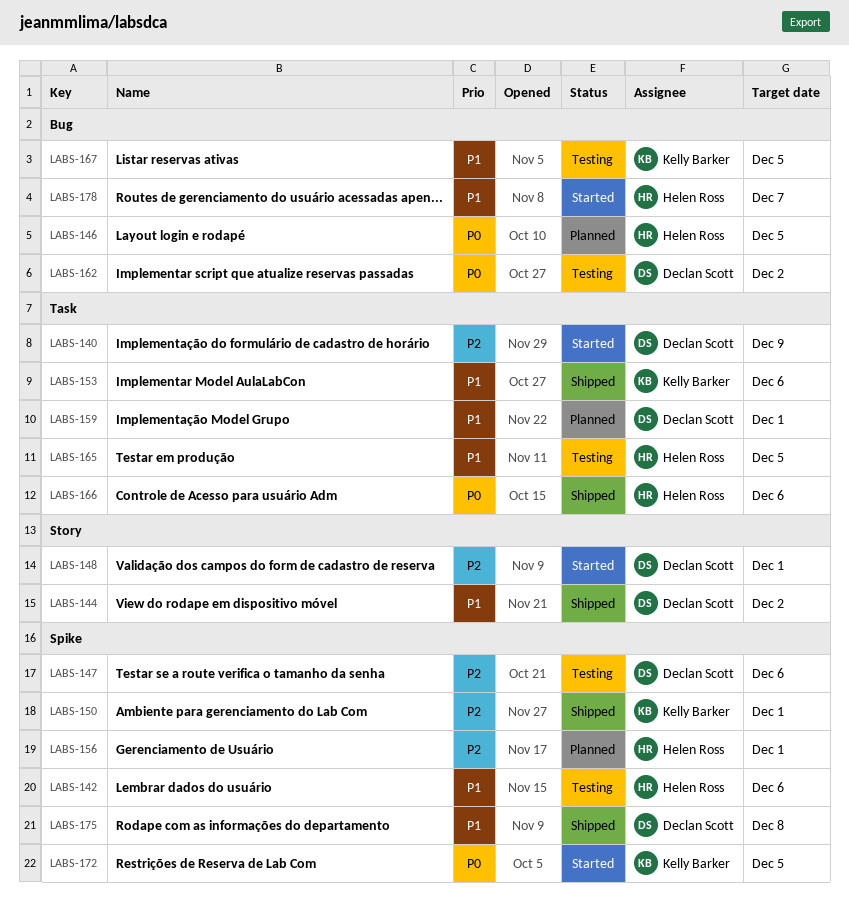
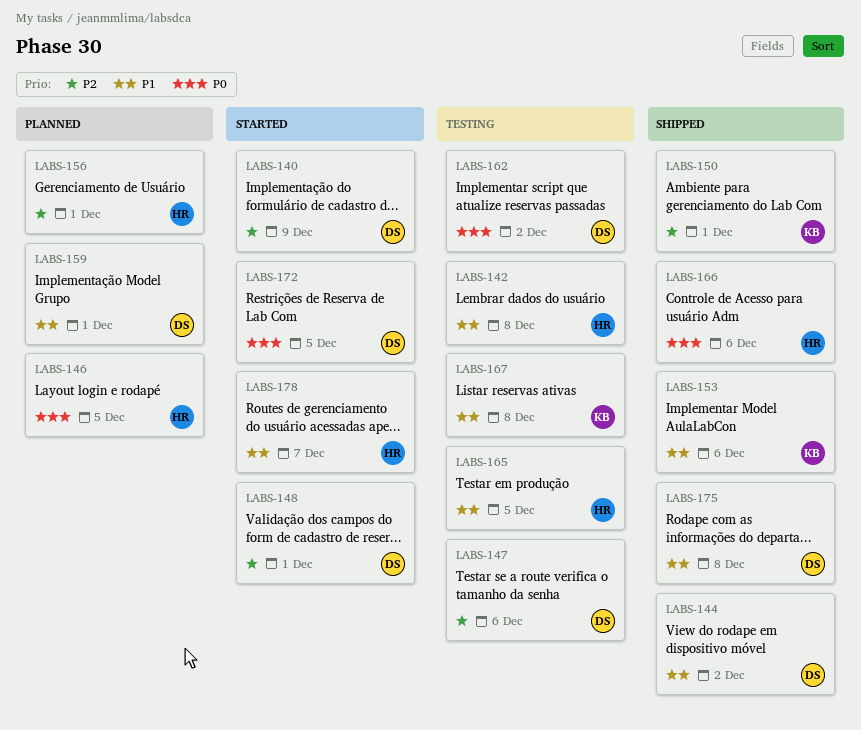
LABS-142, due: Dec 6 -> Dec 8
LABS-167, due: Dec 5 -> Dec 8
LABS-172, owner: Kelly Barker -> Declan Scott

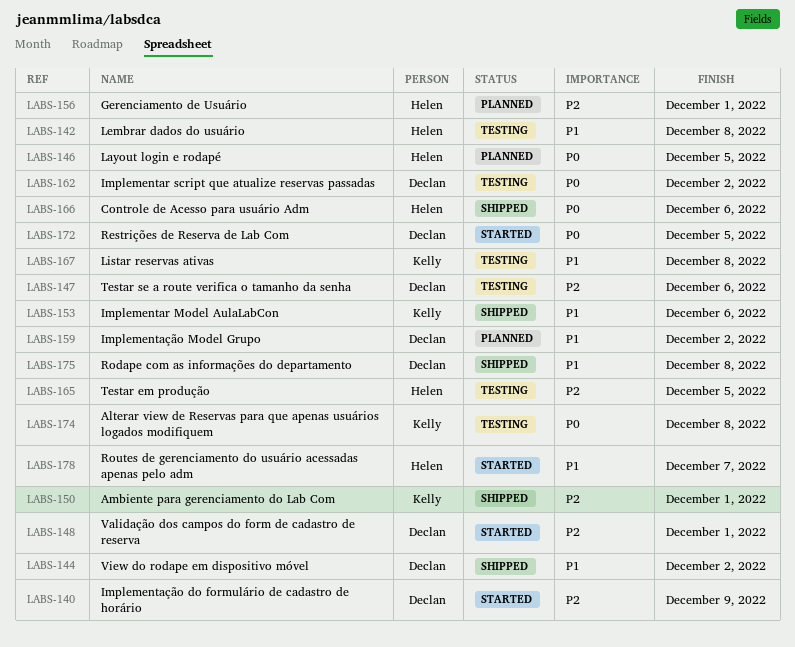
LABS-159, due: Dec 1 -> Dec 2
LABS-165, priority: P1 -> P2
LABS-174: none -> present

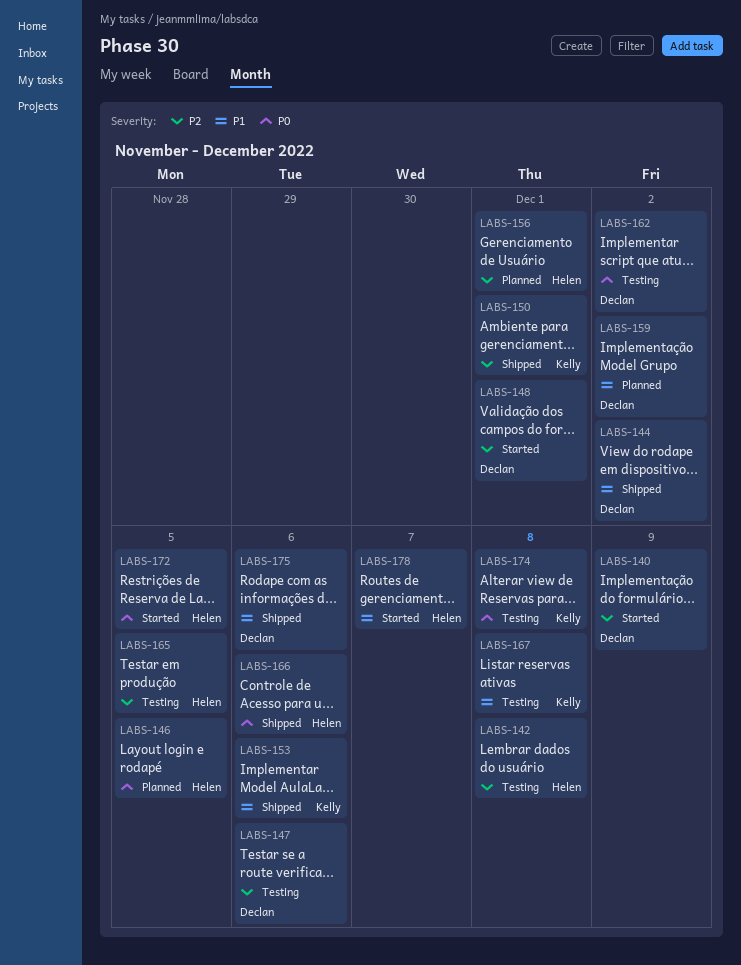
LABS-142, priority: P1 -> P2
LABS-172, owner: Declan -> Helen
LABS-175, due: Dec 8 -> Dec 6

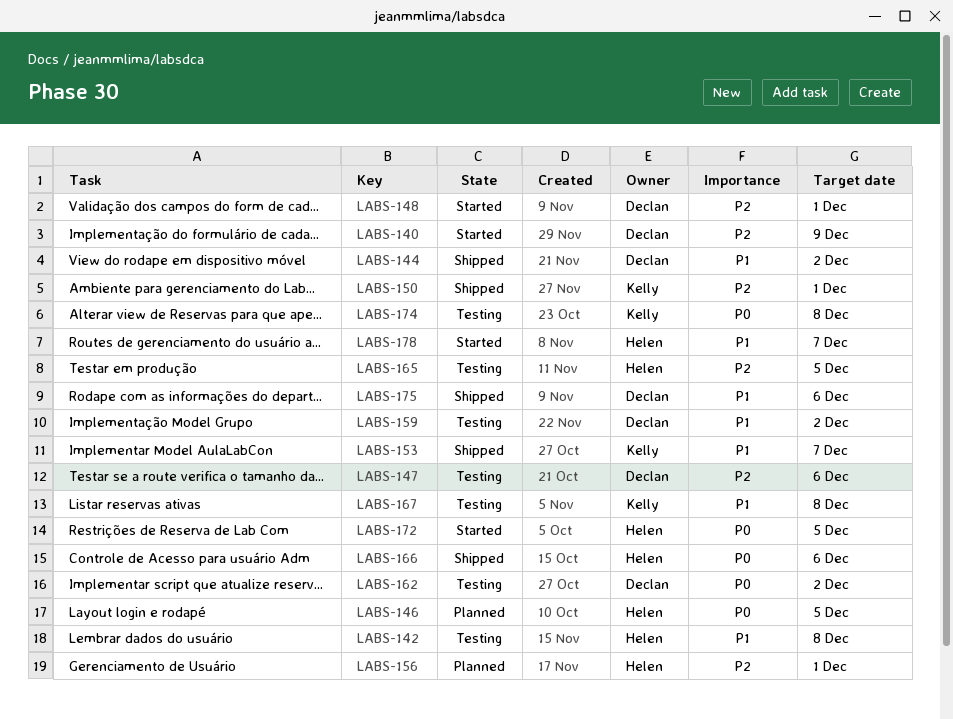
LABS-142, priority: P2 -> P1
LABS-153, due: Dec 6 -> Dec 7
LABS-159, status: Planned -> Testing

